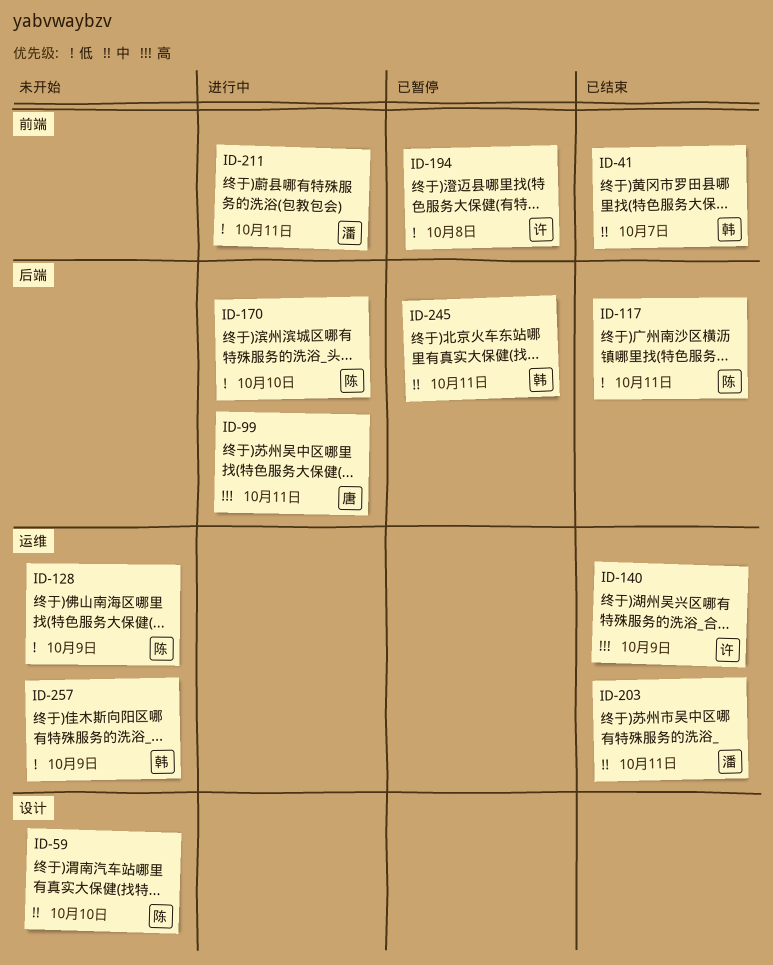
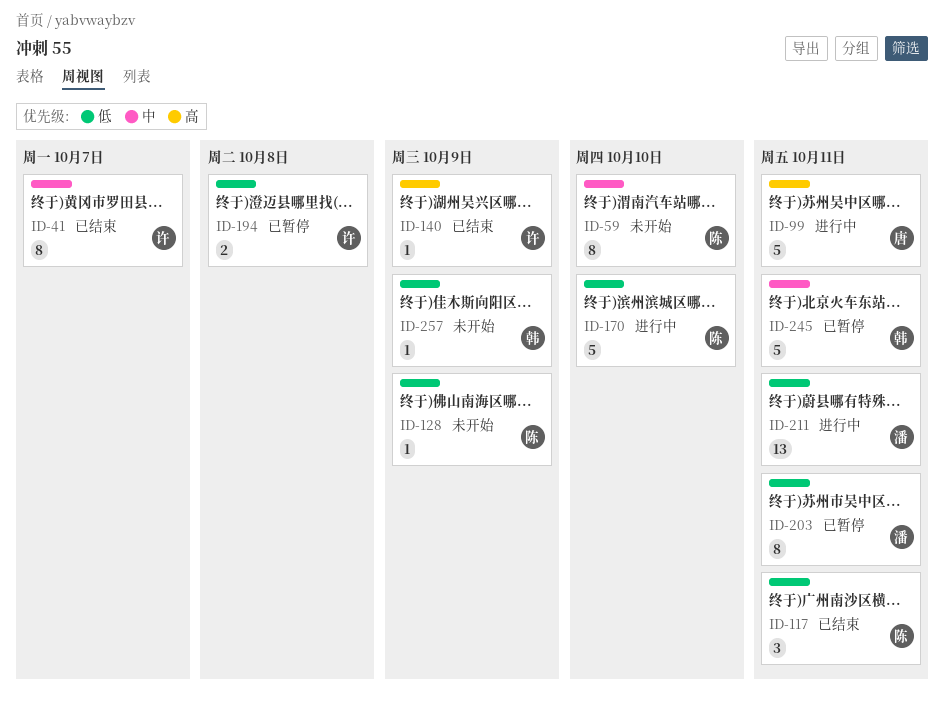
ID-41, owner: 韩 -> 许
ID-203, status: 已结束 -> 已暂停
ID-203, priority: 中 -> 低

